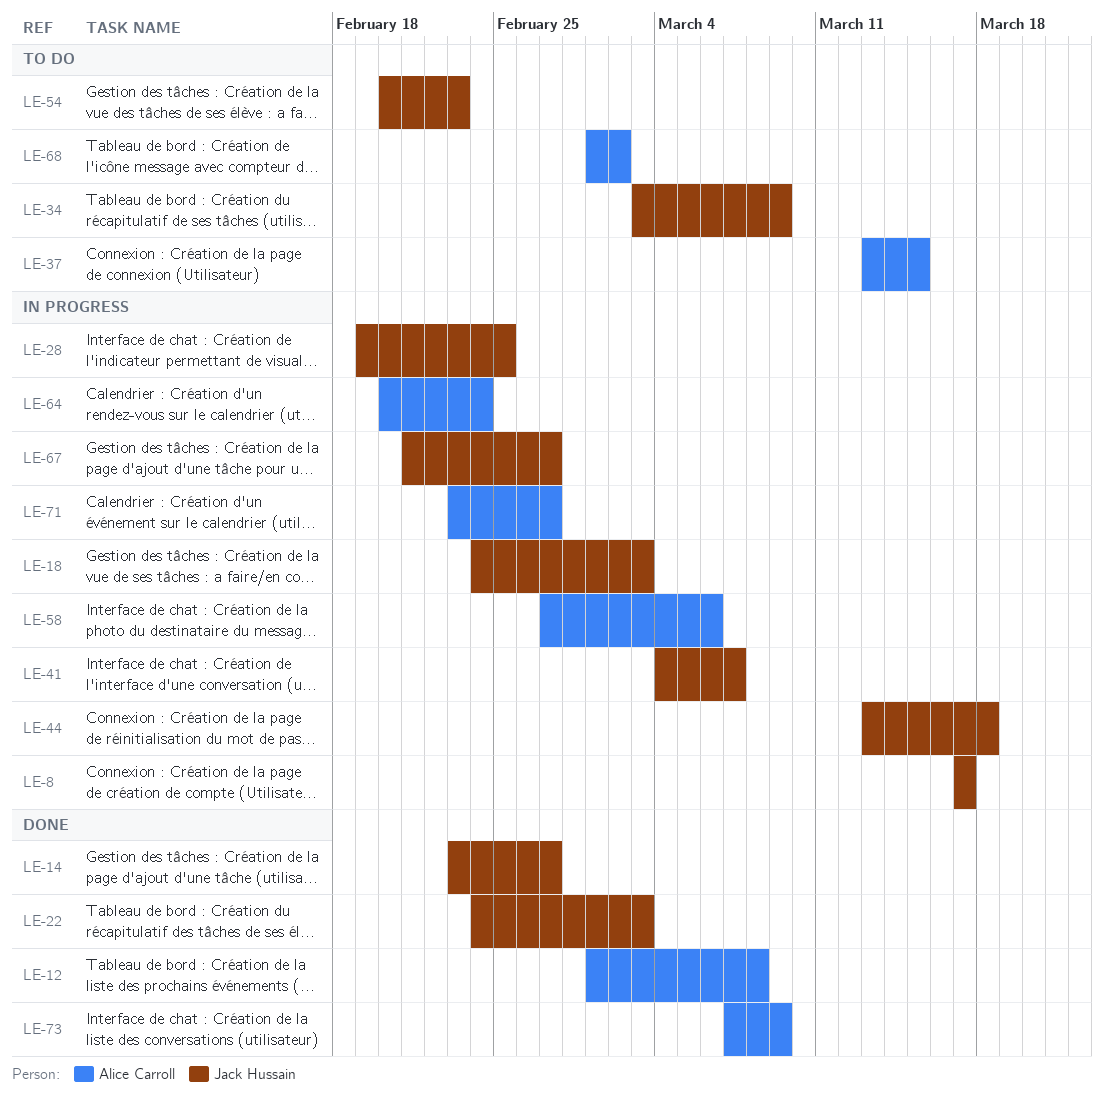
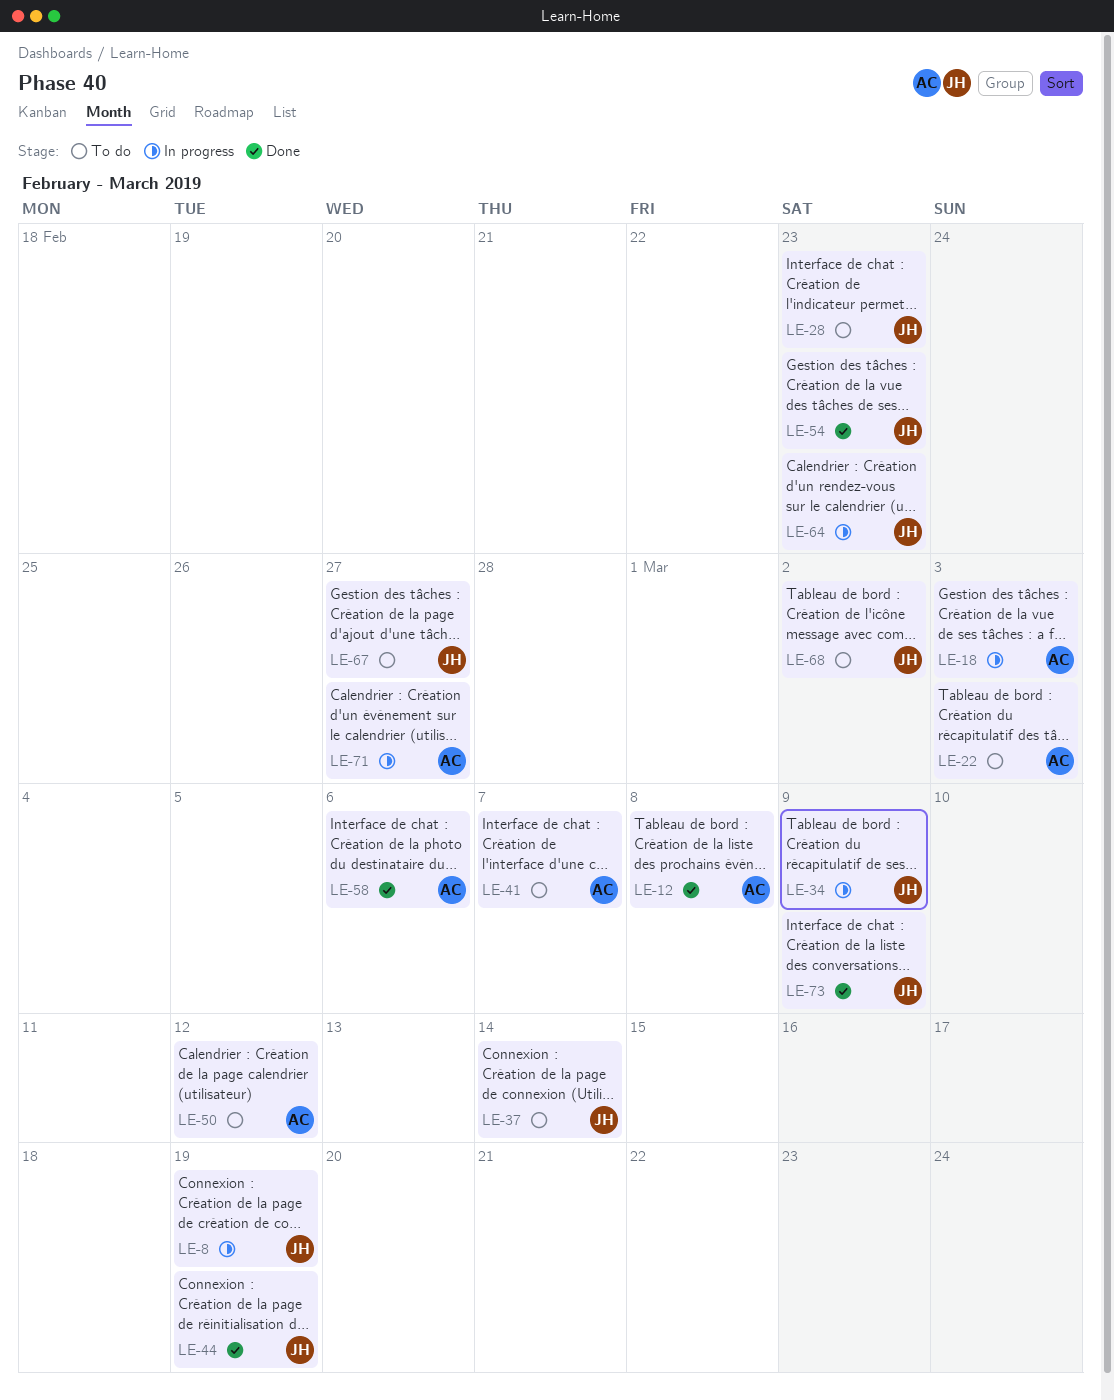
LE-8, due: Mar 17 -> Mar 19
LE-14: present -> none
LE-18, owner: Jack Hussain -> Alice Carroll
LE-22, status: Done -> To do
LE-22, owner: Jack Hussain -> Alice Carroll
LE-28, status: In progress -> To do
LE-28, due: Feb 25 -> Feb 23
LE-34, status: To do -> In progress
LE-37, owner: Alice Carroll -> Jack Hussain
LE-37, due: Mar 15 -> Mar 14
LE-41, status: In progress -> To do
LE-41, owner: Jack Hussain -> Alice Carroll
LE-44, status: In progress -> Done
LE-44, due: Mar 18 -> Mar 19
LE-50: none -> present
LE-54, status: To do -> Done
LE-58, status: In progress -> Done
LE-64, owner: Alice Carroll -> Jack Hussain
LE-64, due: Feb 24 -> Feb 23
LE-67, status: In progress -> To do
LE-68, owner: Alice Carroll -> Jack Hussain
LE-73, owner: Alice Carroll -> Jack Hussain

